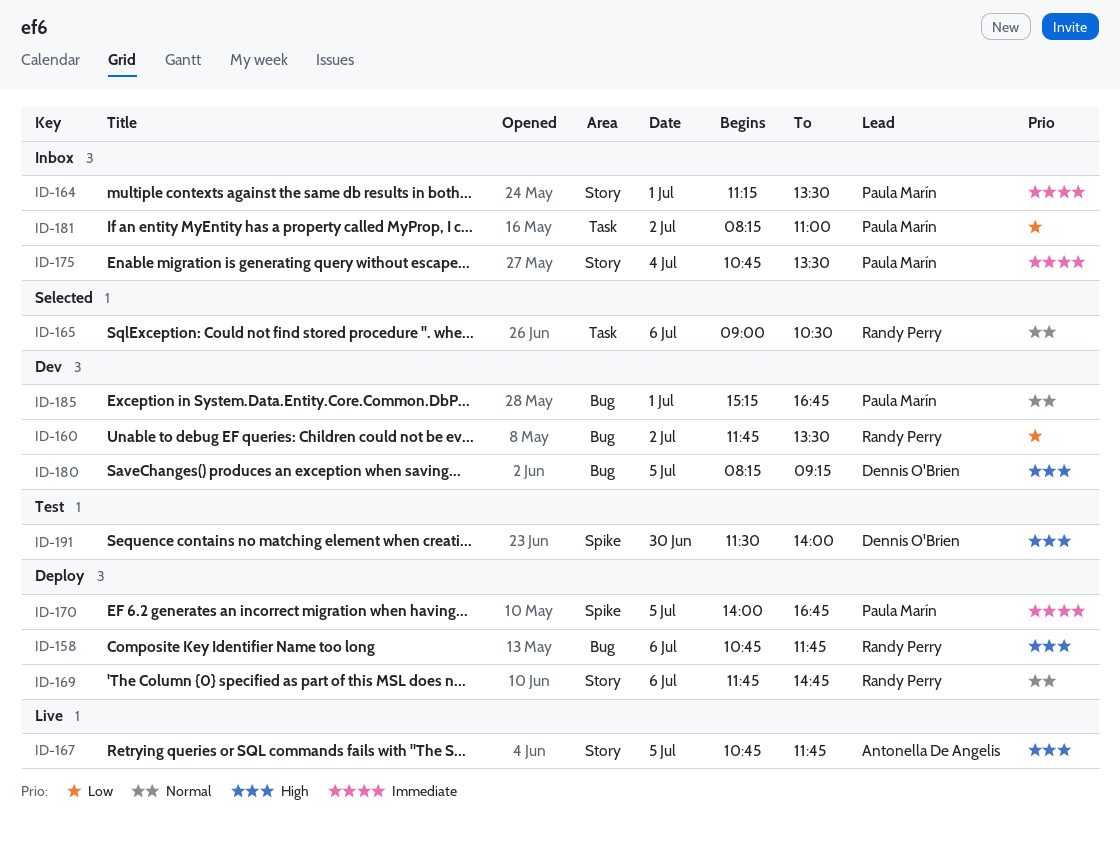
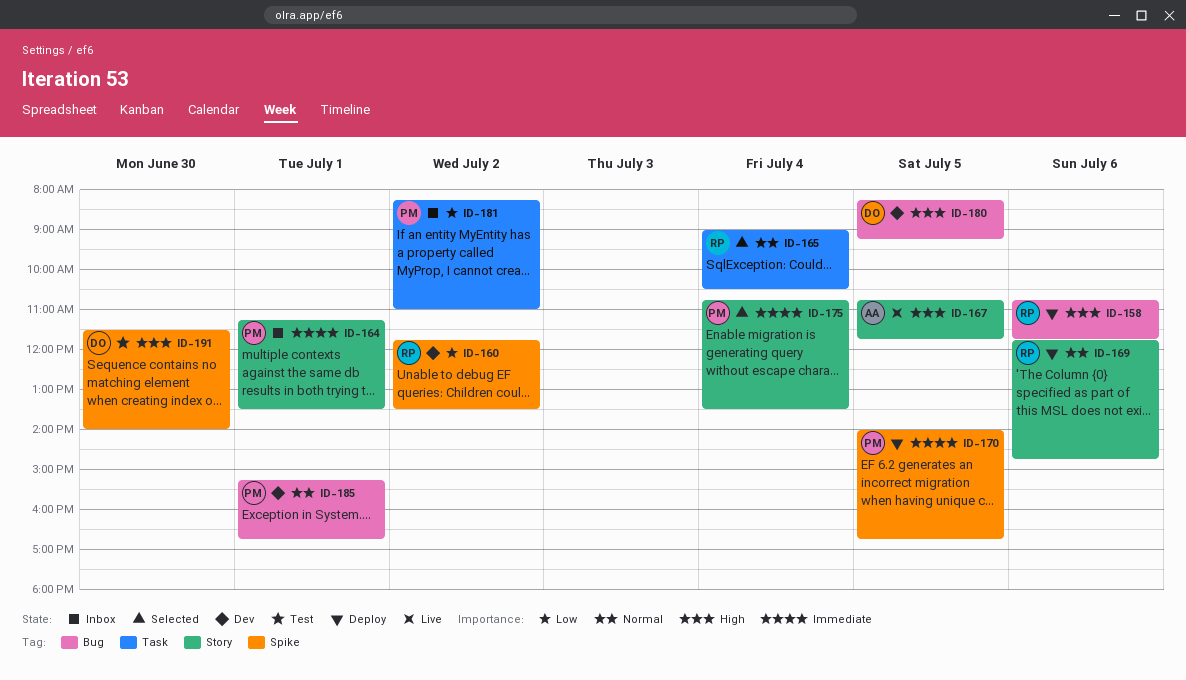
ID-160, label: Bug -> Spike
ID-165, day: Jul 6 -> Jul 4
ID-175, status: Inbox -> Selected

